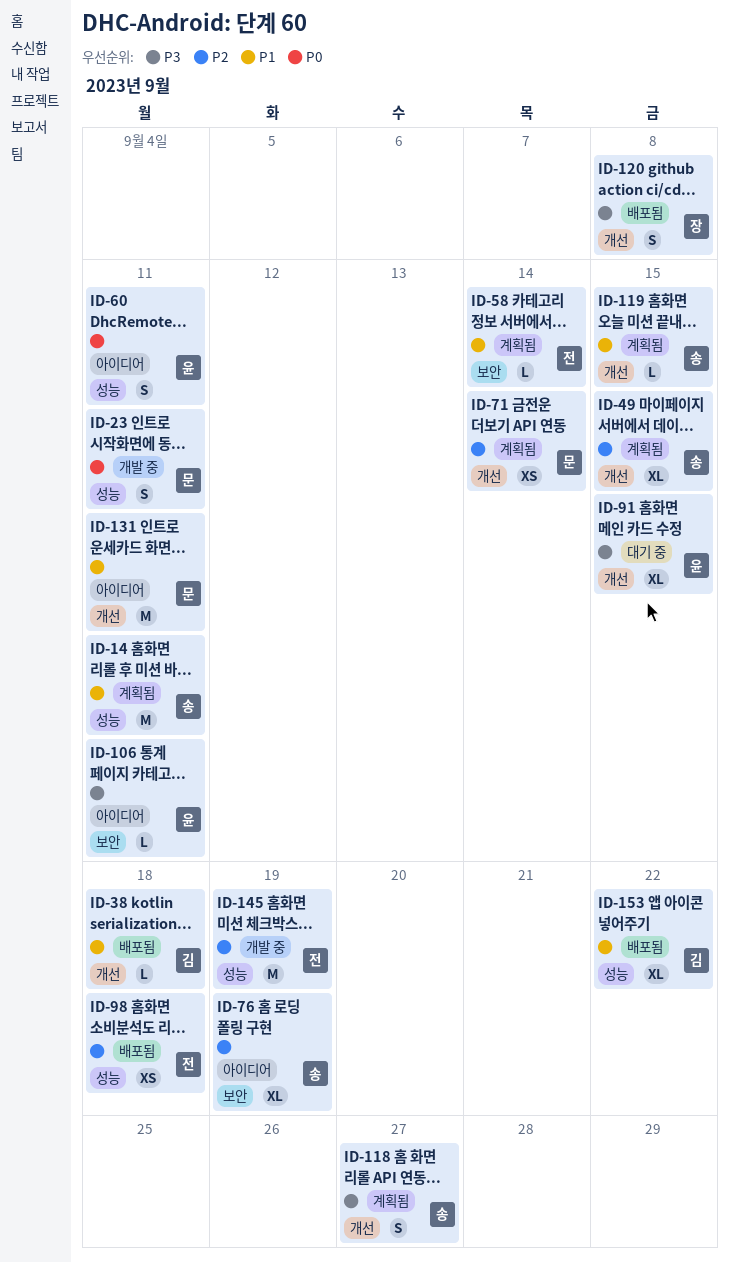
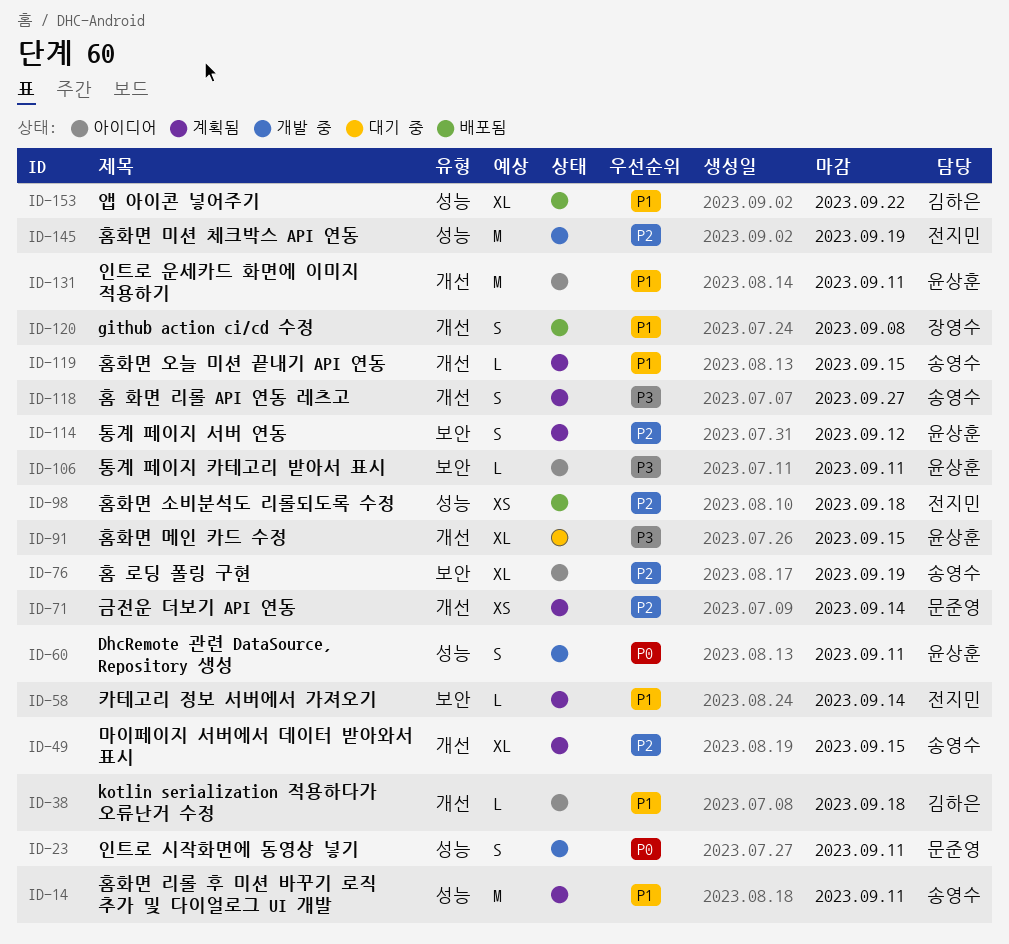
ID-38, status: 배포됨 -> 아이디어
ID-60, status: 아이디어 -> 개발 중
ID-114: none -> present
ID-120, priority: P3 -> P1
ID-131, owner: 문준영 -> 윤상훈

